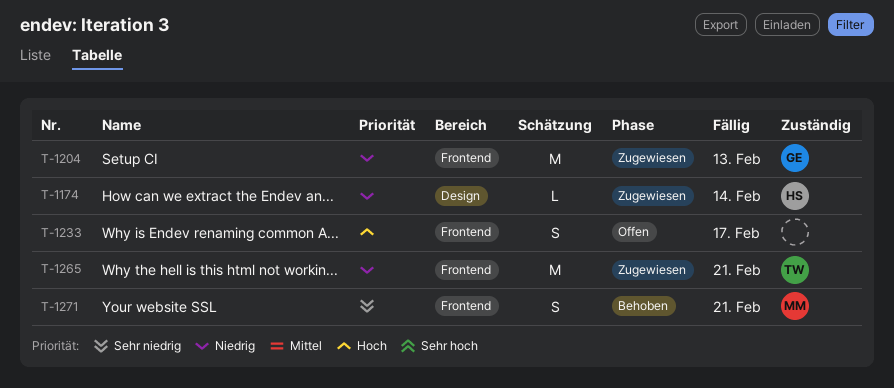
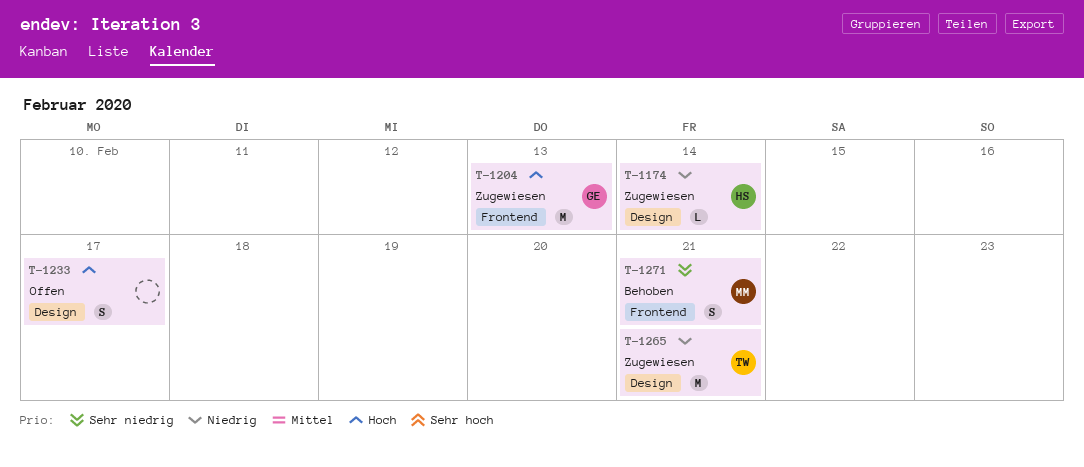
T-1204, priority: Niedrig -> Hoch
T-1233, label: Frontend -> Design
T-1265, label: Frontend -> Design

